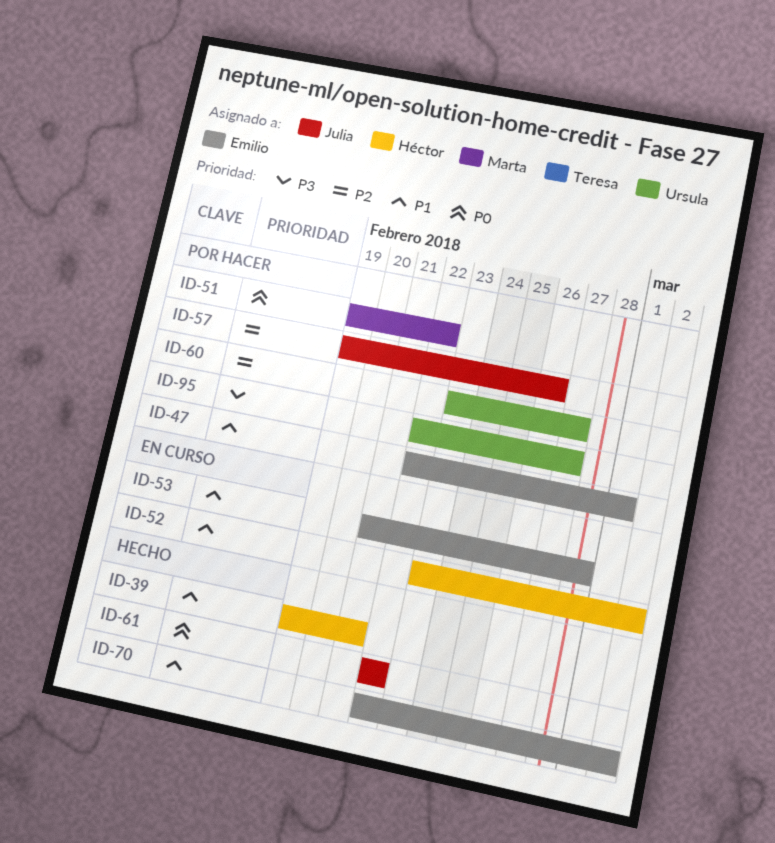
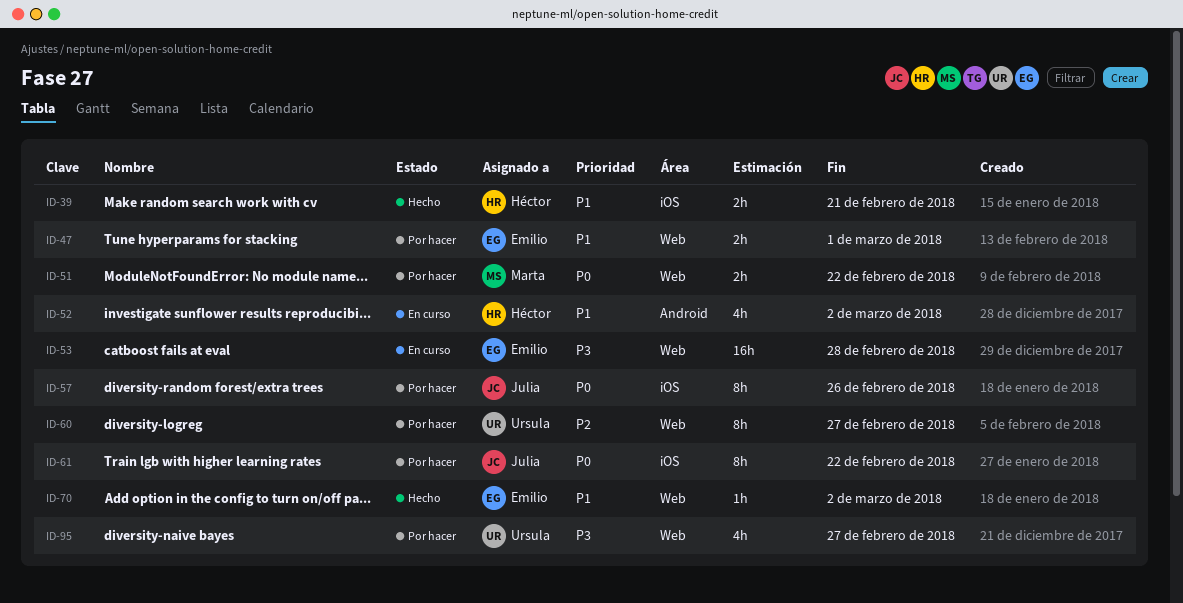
ID-53, priority: P1 -> P3
ID-57, priority: P2 -> P0
ID-61, status: Hecho -> Por hacer

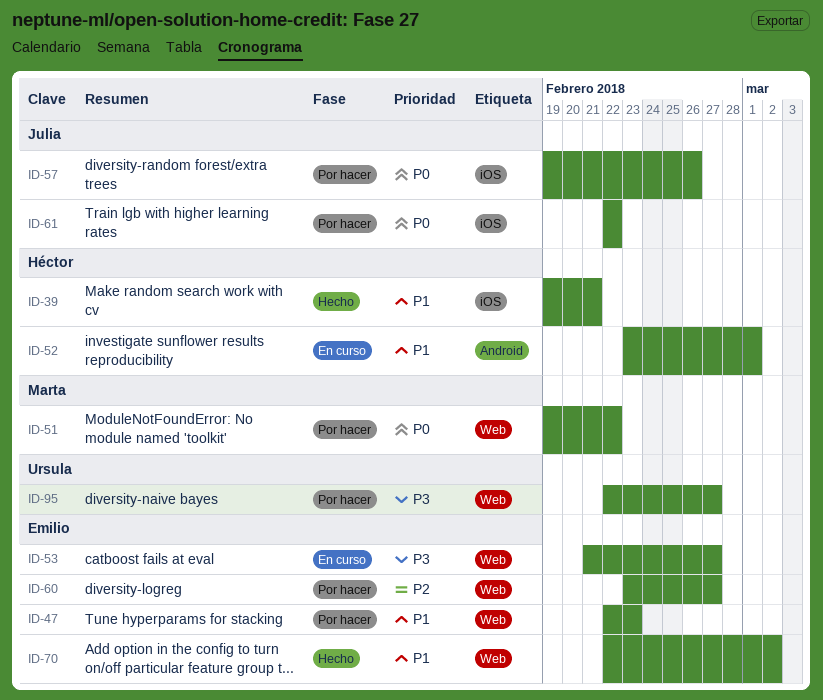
ID-47, due: Mar 1 -> Feb 23
ID-52, due: Mar 2 -> Mar 1
ID-53, due: Feb 28 -> Feb 27
ID-60, owner: Ursula -> Emilio

